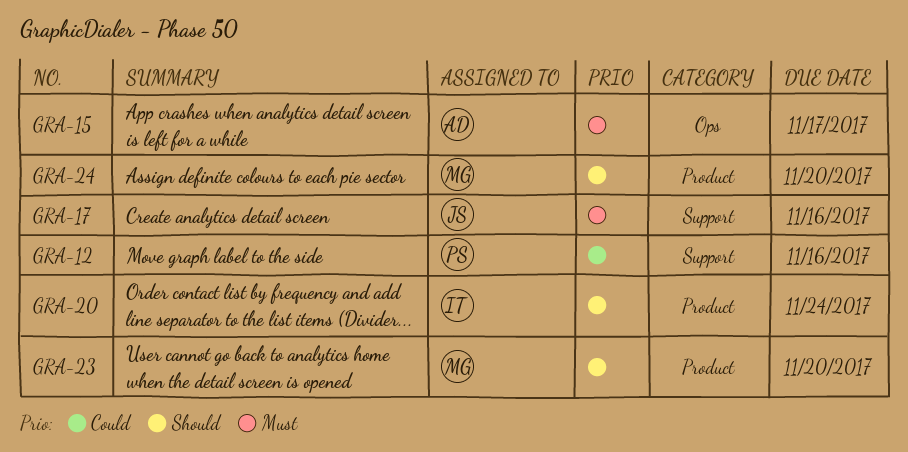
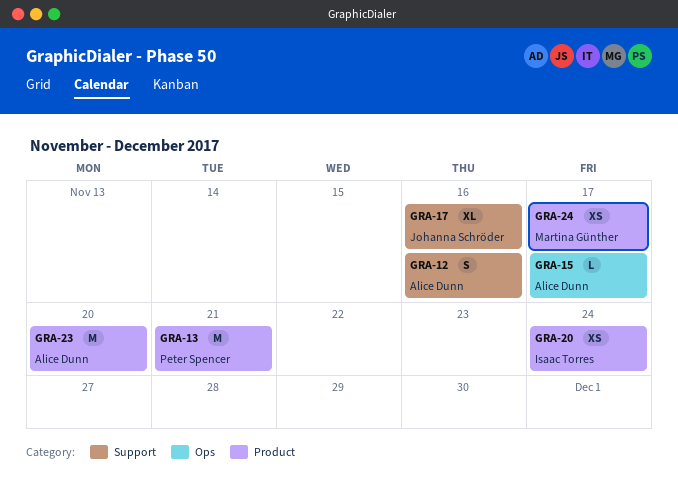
GRA-12, owner: Peter Spencer -> Alice Dunn
GRA-13: none -> present
GRA-23, owner: Martina Günther -> Alice Dunn
GRA-24, due: Nov 20 -> Nov 17

